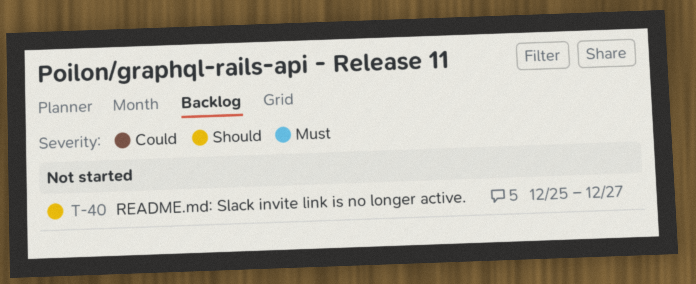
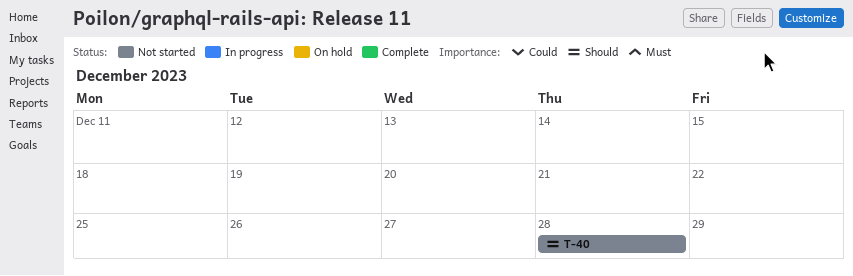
T-40, start: Dec 25 -> Dec 28
T-40, due: Dec 27 -> Dec 28

